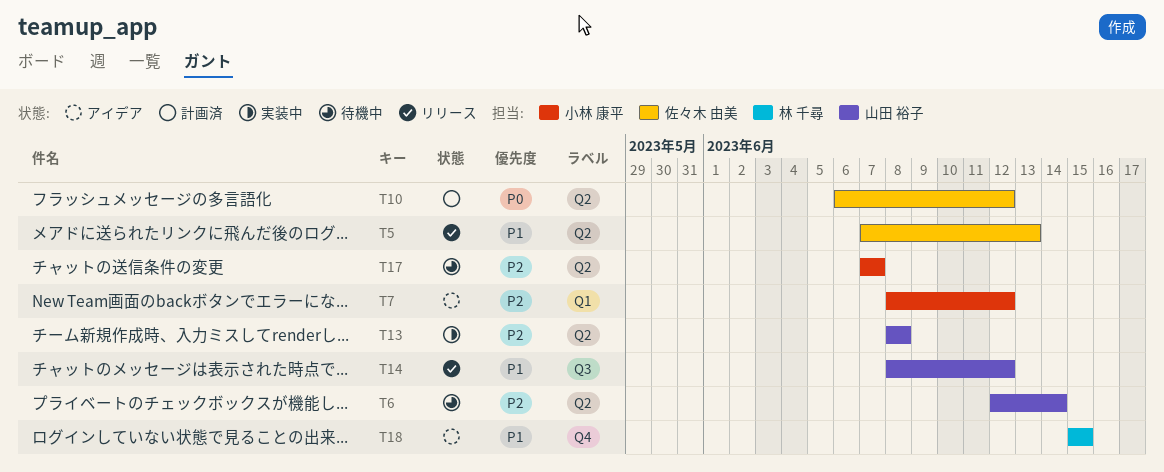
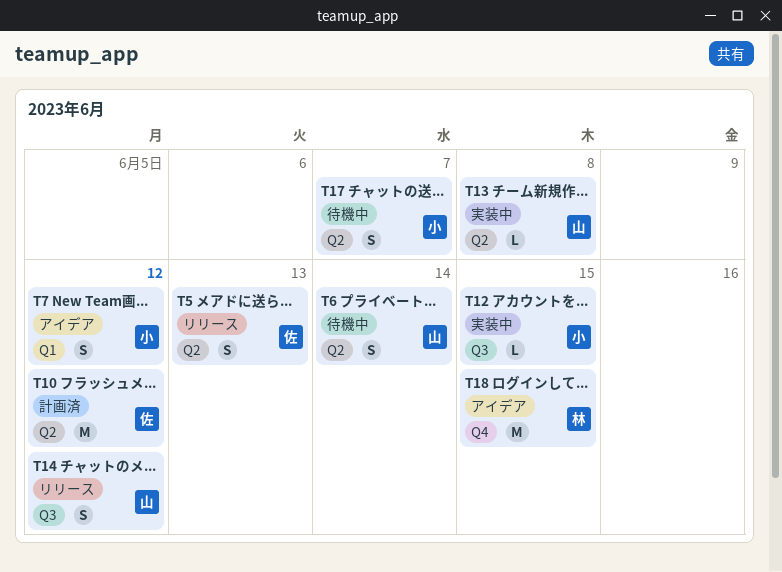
T12: none -> present

